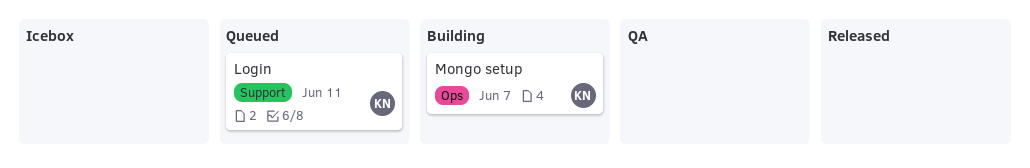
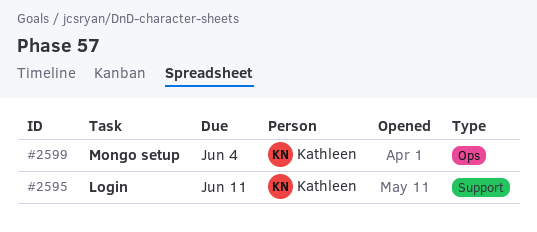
Mongo setup, due: Jun 7 -> Jun 4

